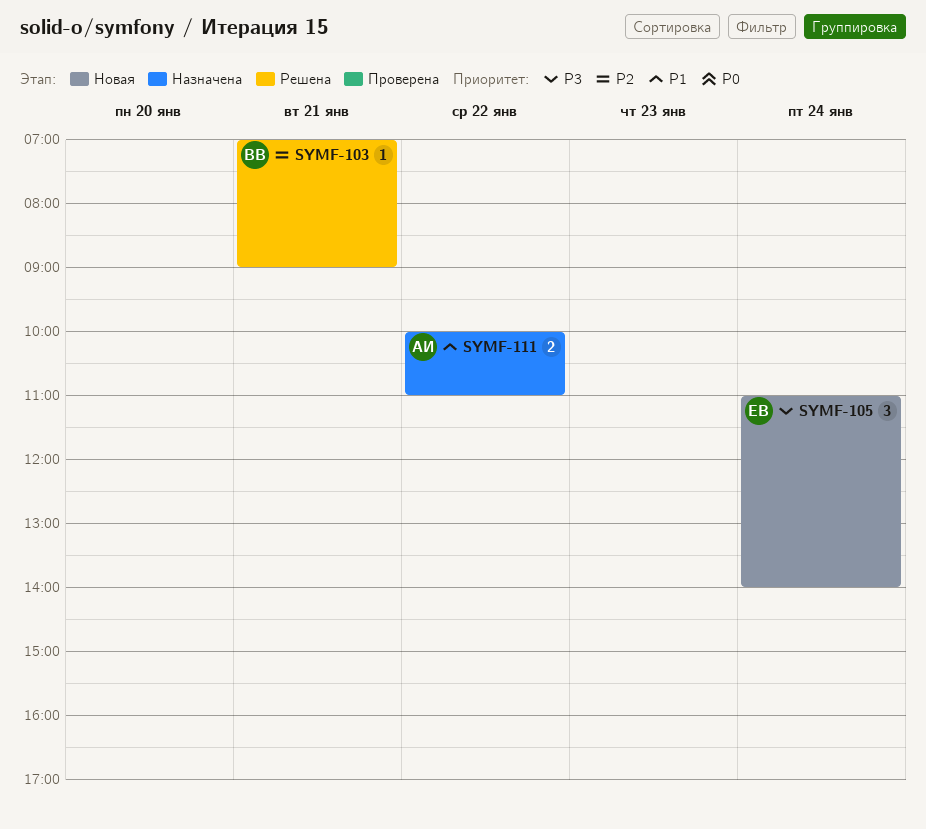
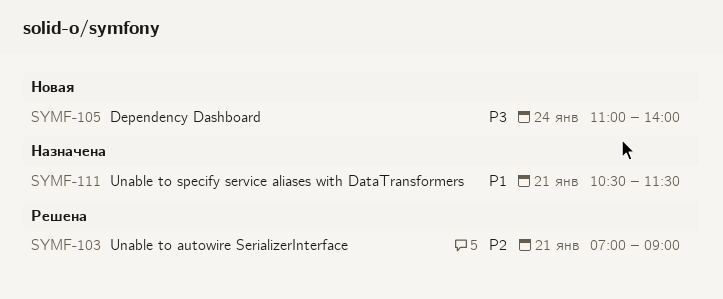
SYMF-111, day: Jan 22 -> Jan 21
SYMF-111, begins: 10:00 -> 10:30
SYMF-111, ends: 11:00 -> 11:30

